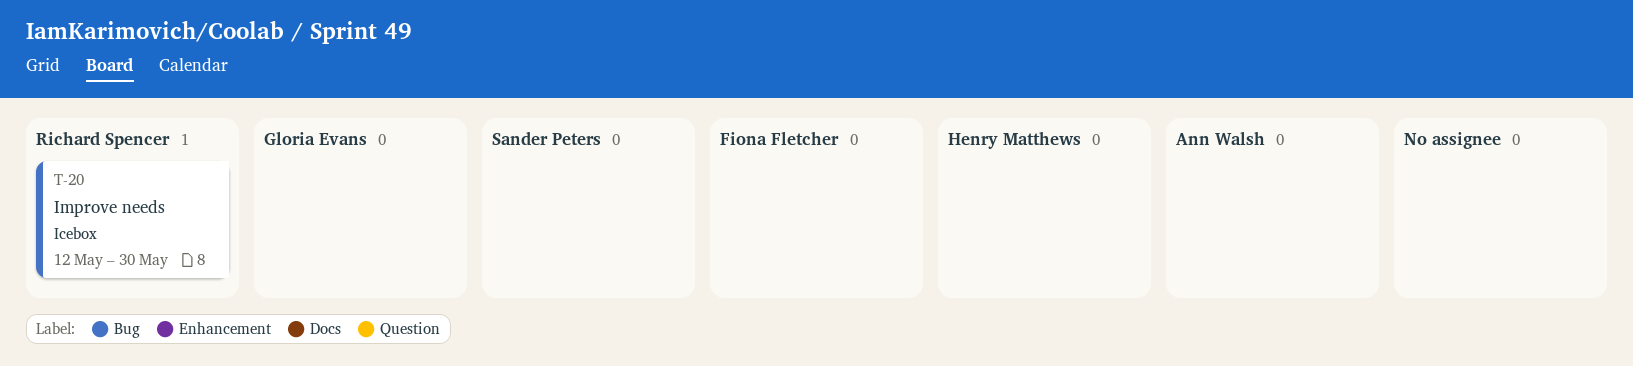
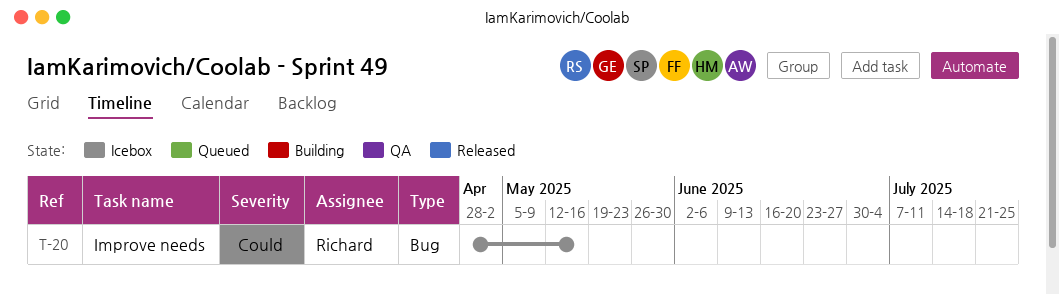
T-20, start: May 12 -> Apr 28
T-20, due: May 30 -> May 16

